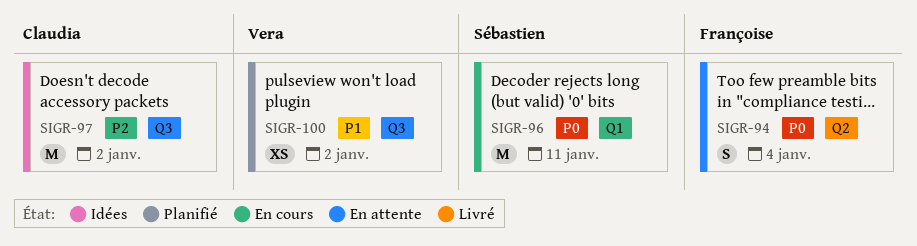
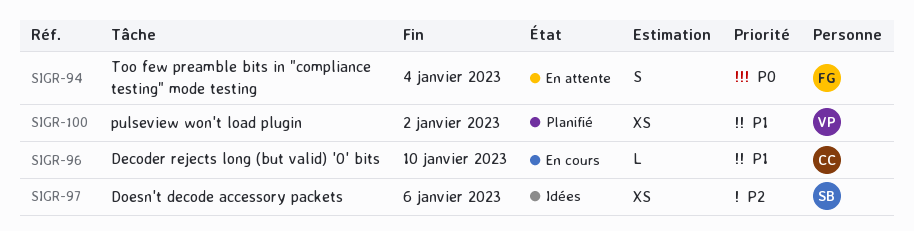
SIGR-96, owner: Sébastien -> Claudia
SIGR-96, priority: P0 -> P1
SIGR-96, estimate: M -> L
SIGR-96, due: Jan 11 -> Jan 10
SIGR-97, owner: Claudia -> Sébastien
SIGR-97, estimate: M -> XS
SIGR-97, due: Jan 2 -> Jan 6

